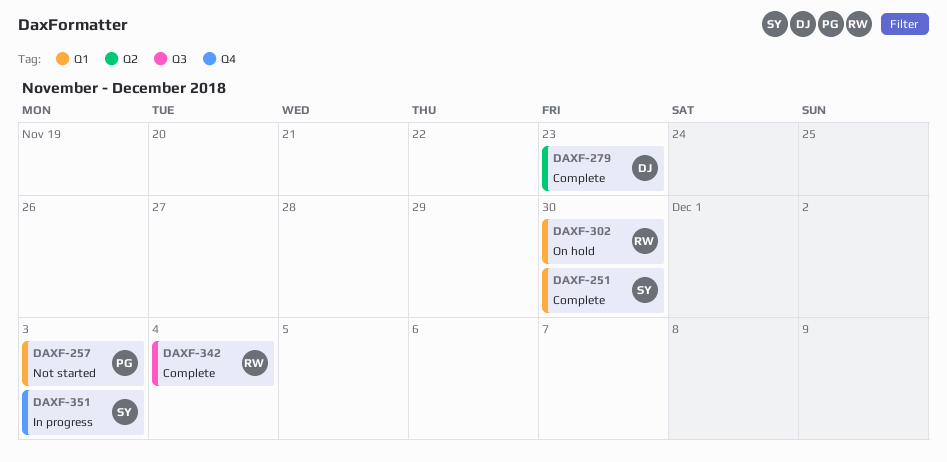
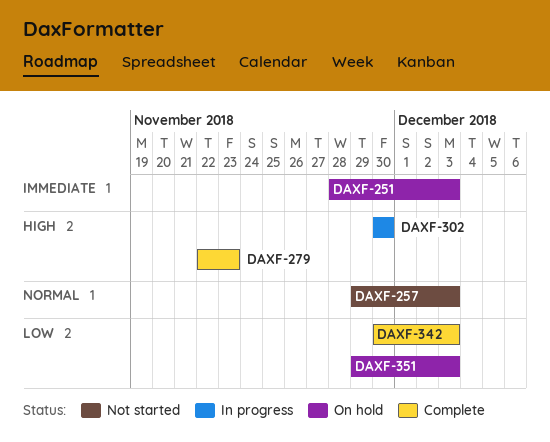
DAXF-251, status: Complete -> On hold
DAXF-251, due: Nov 30 -> Dec 3
DAXF-302, status: On hold -> In progress
DAXF-342, due: Dec 4 -> Dec 3
DAXF-351, status: In progress -> On hold

